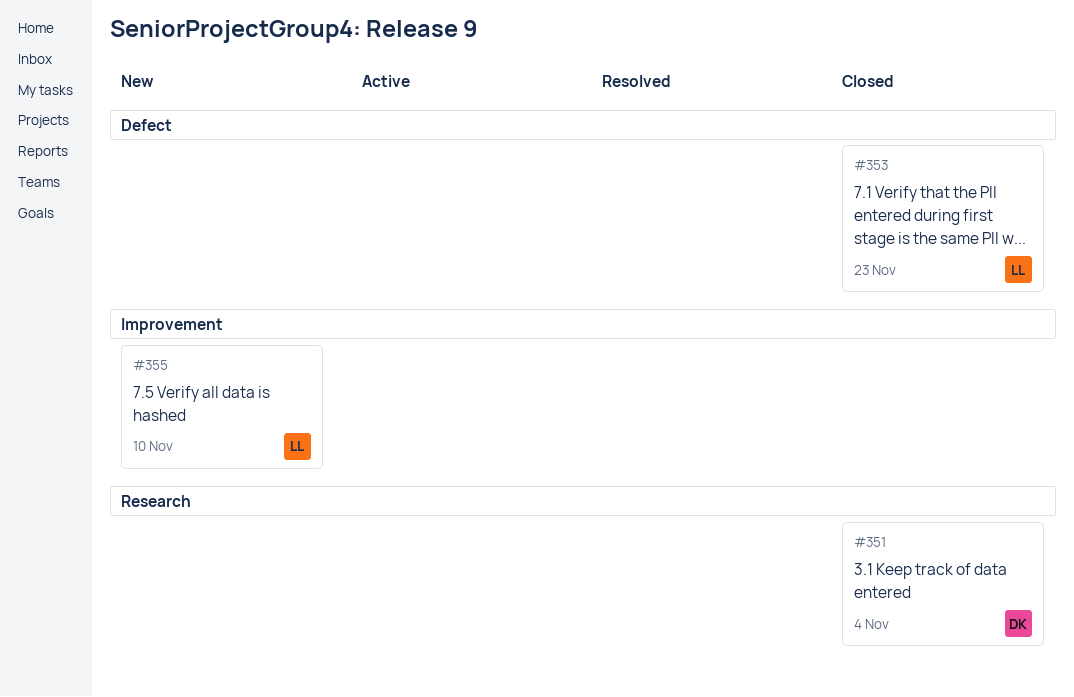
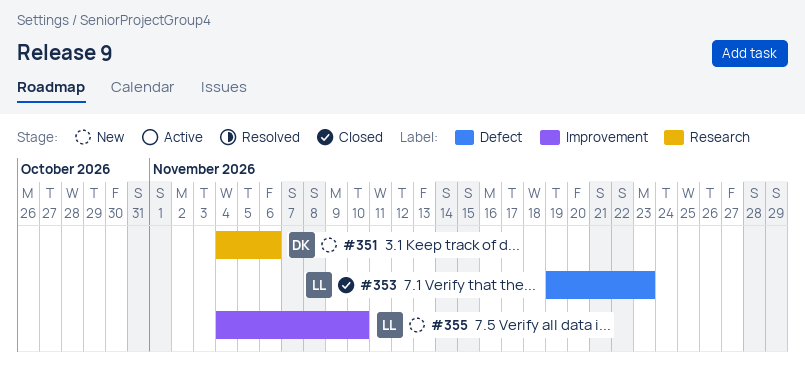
#351, status: Closed -> New
#351, due: Nov 4 -> Nov 6

